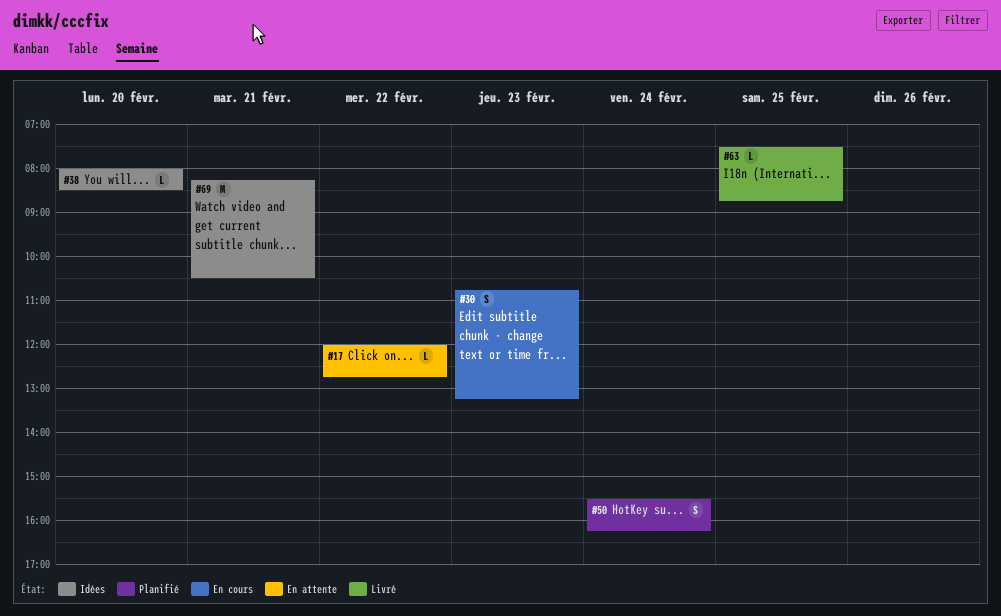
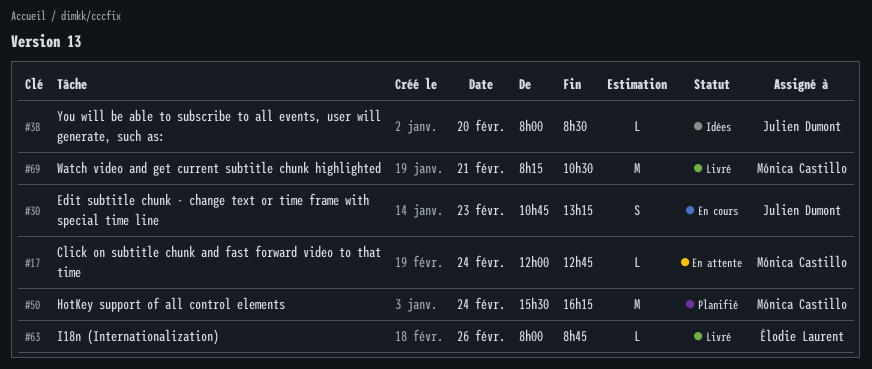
#17, day: Feb 22 -> Feb 24
#50, estimate: S -> M
#63, day: Feb 25 -> Feb 26
#63, begins: 07:30 -> 08:00
#69, status: Idées -> Livré

